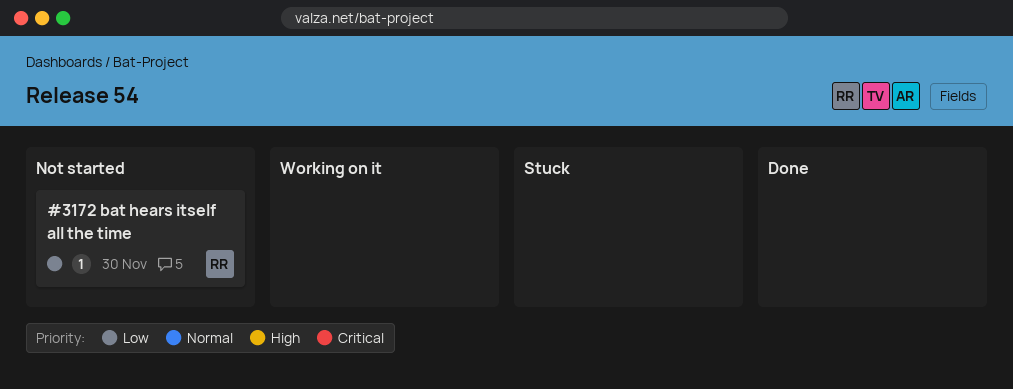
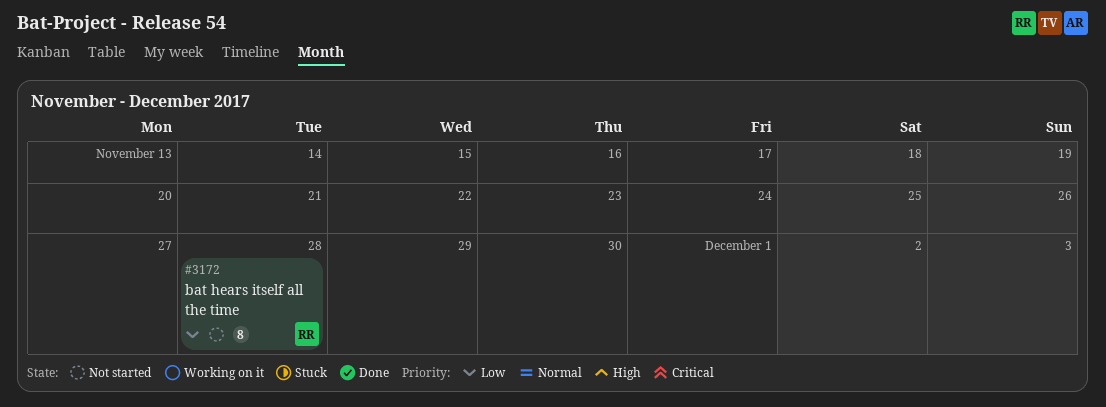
#3172, estimate: 1 -> 8
#3172, due: Nov 30 -> Nov 28

